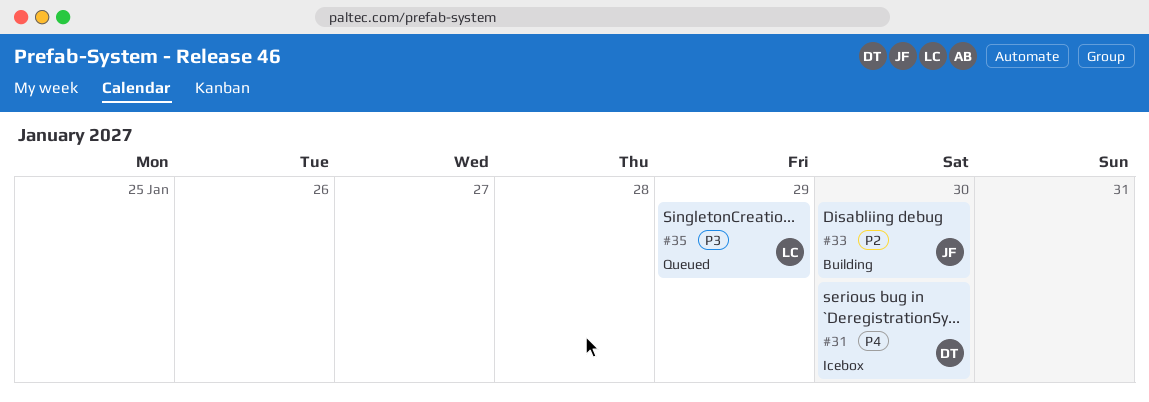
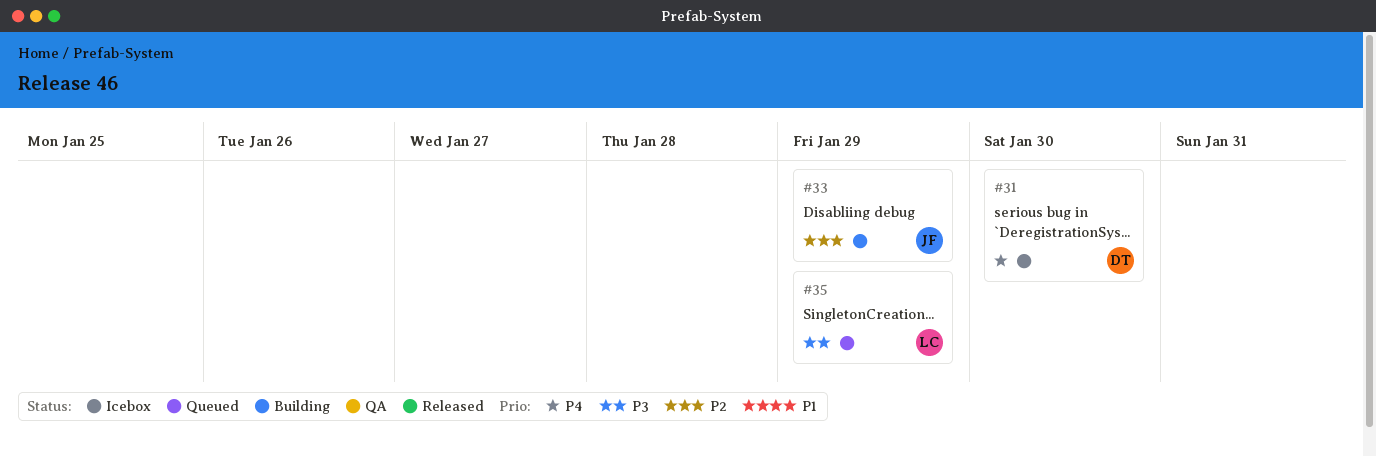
#33, due: Jan 30 -> Jan 29

